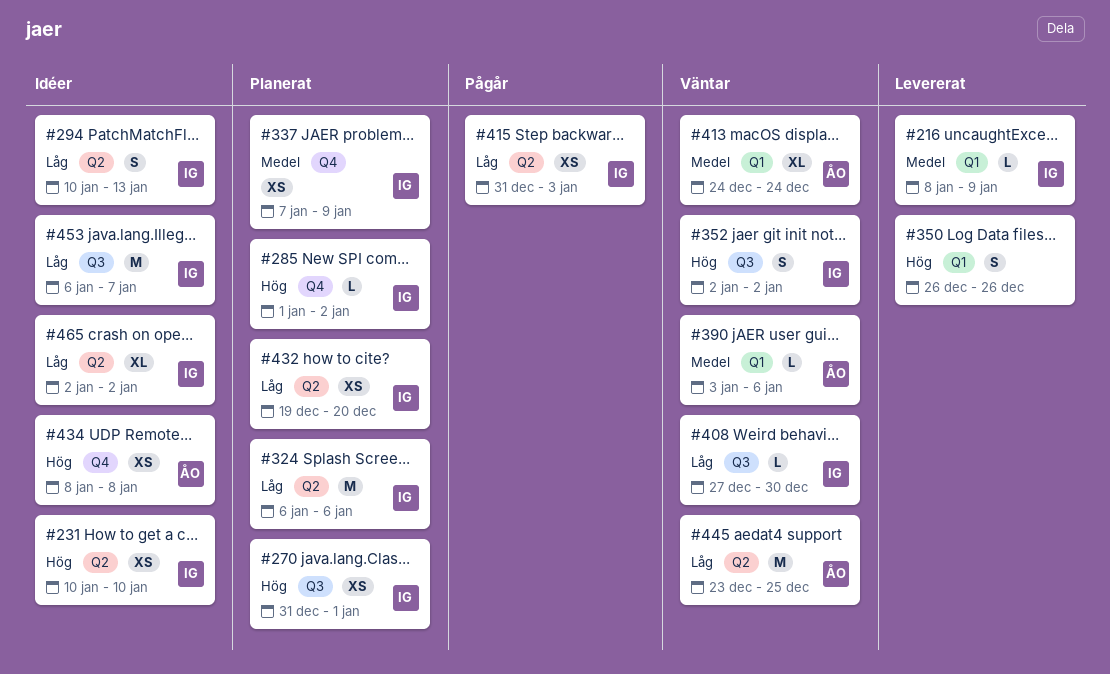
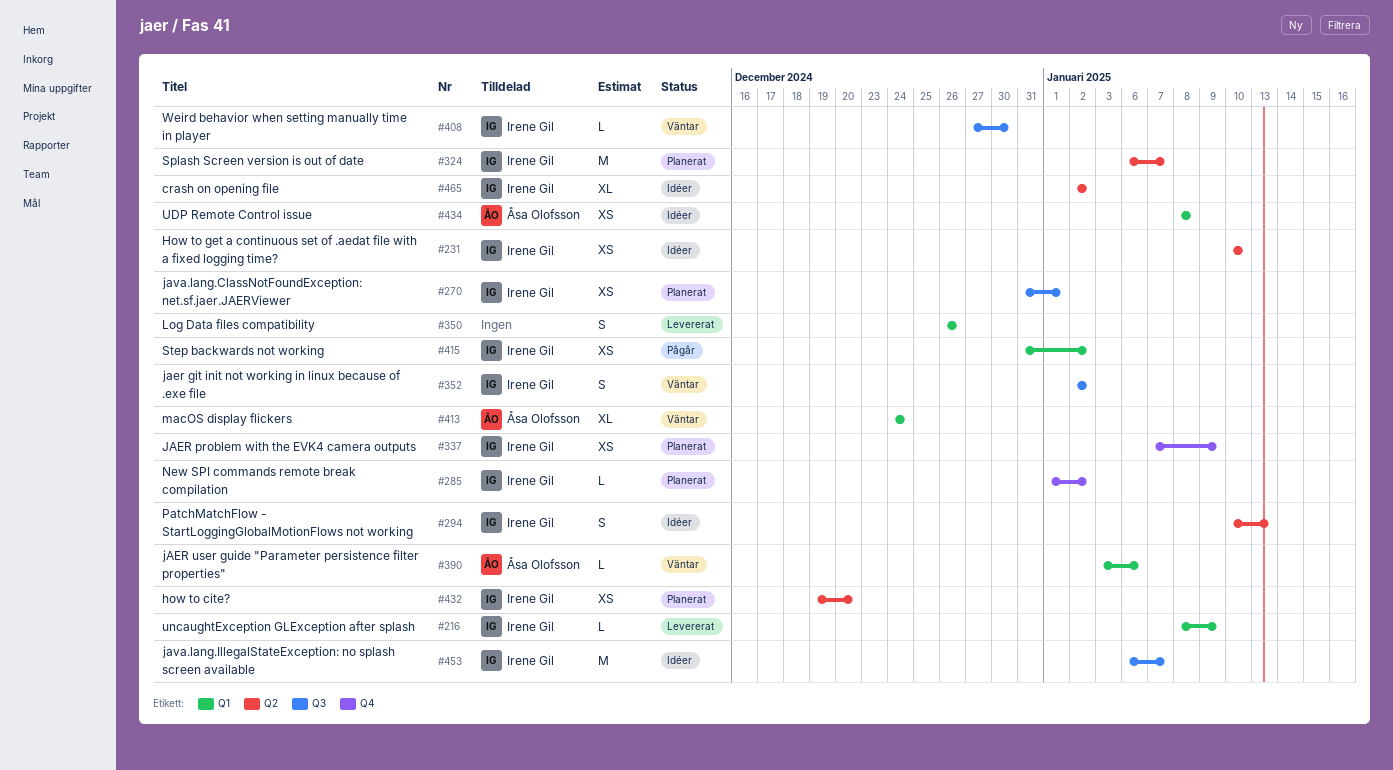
#324, due: Jan 6 -> Jan 7
#415, label: Q2 -> Q1
#415, due: Jan 3 -> Jan 2
#434, label: Q4 -> Q1
#445: present -> none

